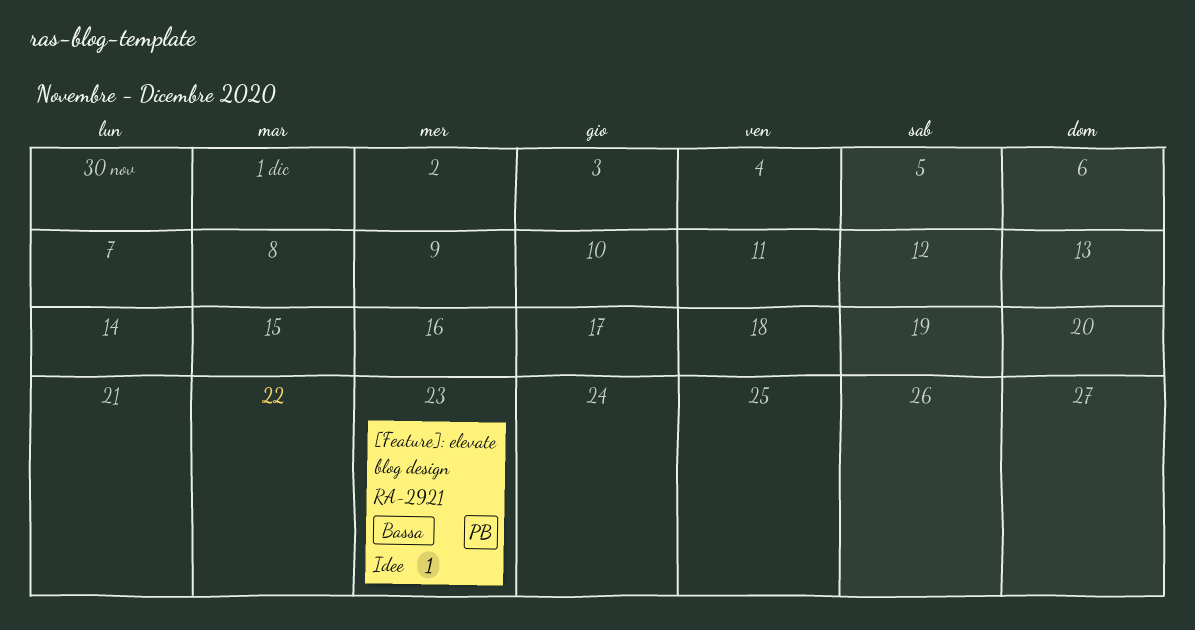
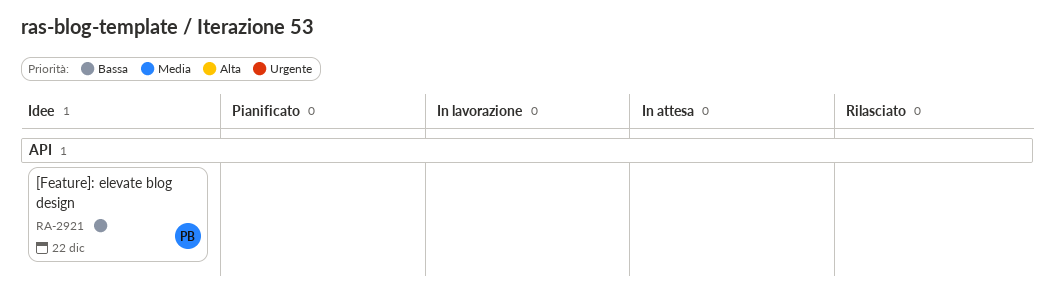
RA-2921, due: Dec 23 -> Dec 22

